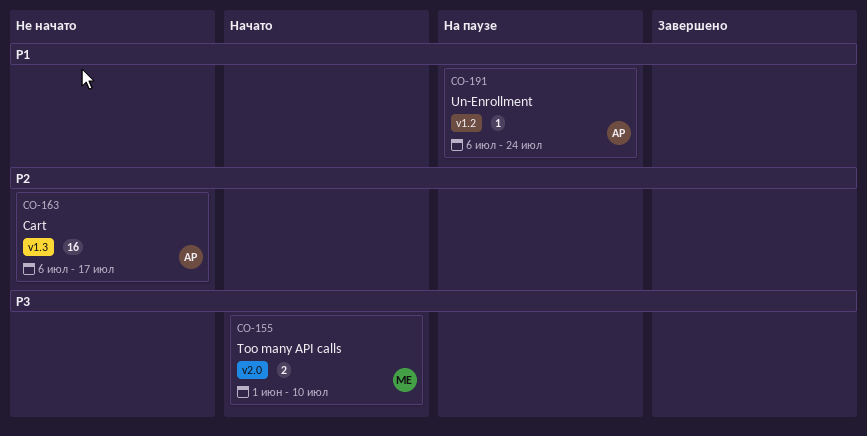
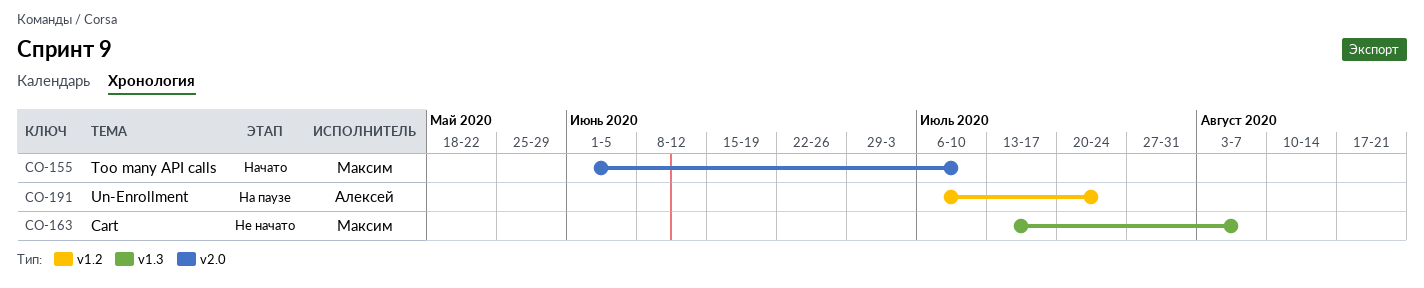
CO-163, owner: Алексей -> Максим
CO-163, start: Jul 6 -> Jul 13
CO-163, due: Jul 17 -> Aug 7

